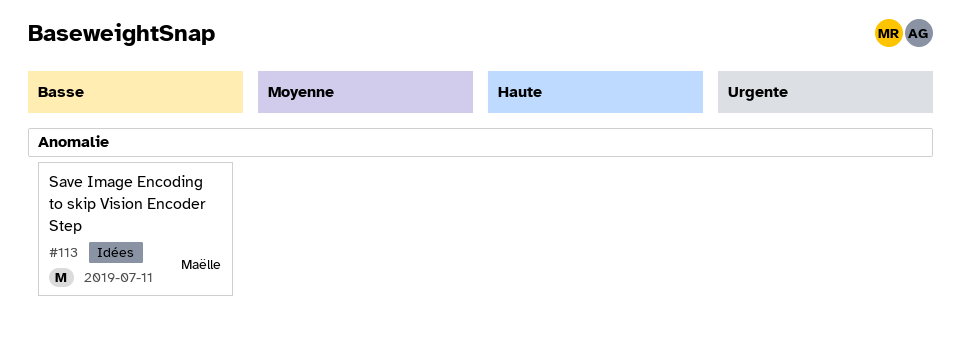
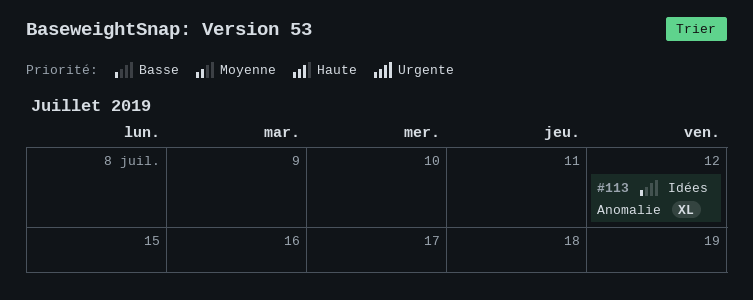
#113, estimate: M -> XL
#113, due: Jul 11 -> Jul 12

